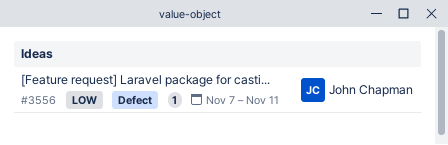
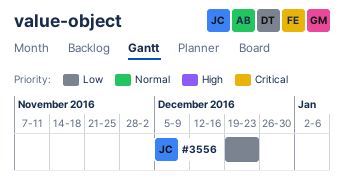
#3556, start: Nov 7 -> Dec 19
#3556, due: Nov 11 -> Dec 23

